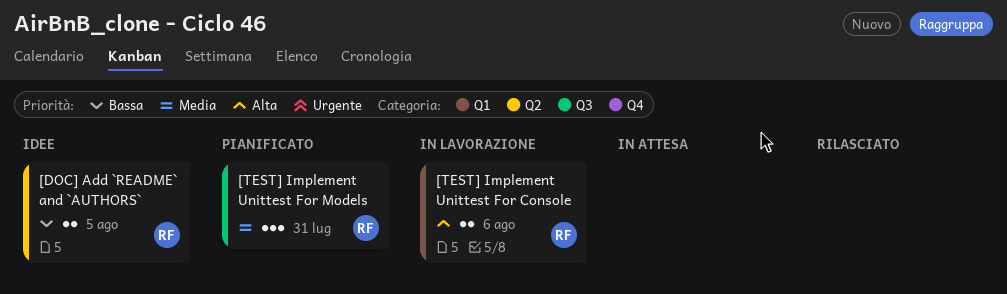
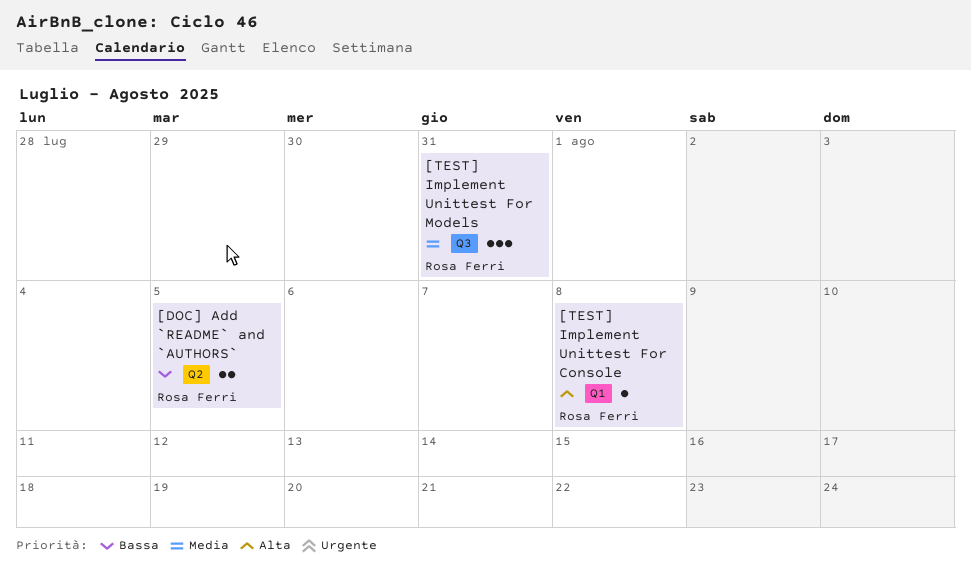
[TEST] Implement Unittest For Console, estimate: 2 -> 1
[TEST] Implement Unittest For Console, due: Aug 6 -> Aug 8

